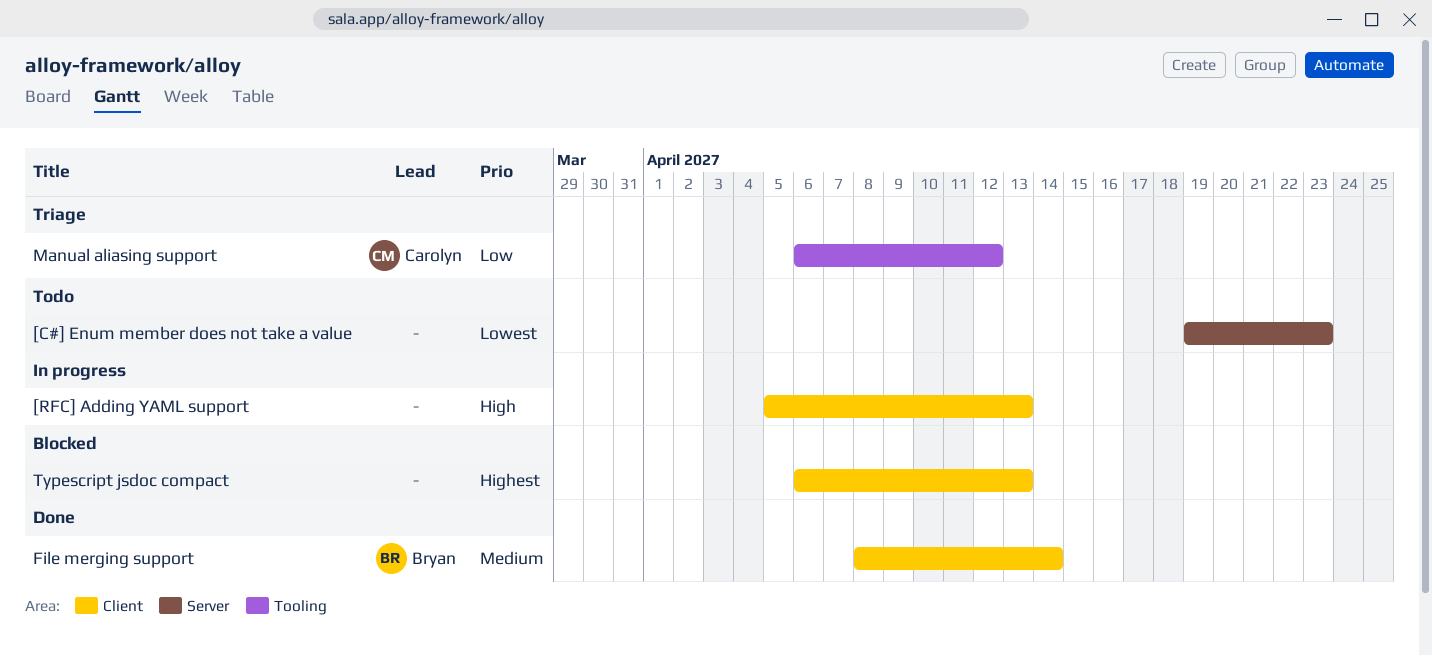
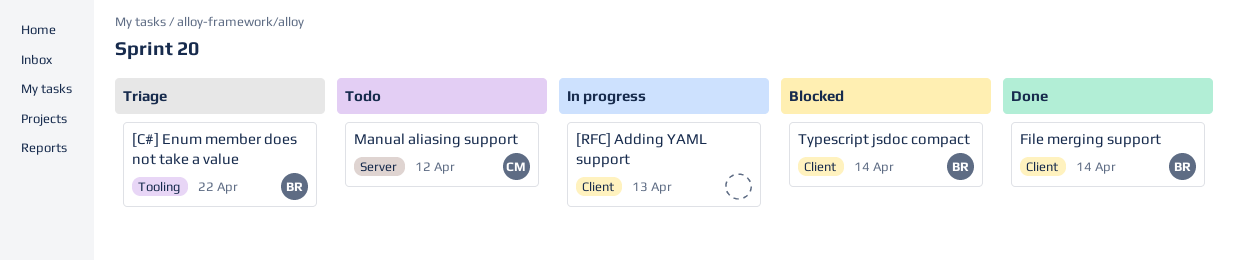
[C#] Enum member does not take a value, status: Todo -> Triage
[C#] Enum member does not take a value, owner: none -> Bryan
[C#] Enum member does not take a value, label: Server -> Tooling
[C#] Enum member does not take a value, due: Apr 23 -> Apr 22
Manual aliasing support, status: Triage -> Todo
Manual aliasing support, label: Tooling -> Server
Typescript jsdoc compact, owner: none -> Bryan
Typescript jsdoc compact, due: Apr 13 -> Apr 14

